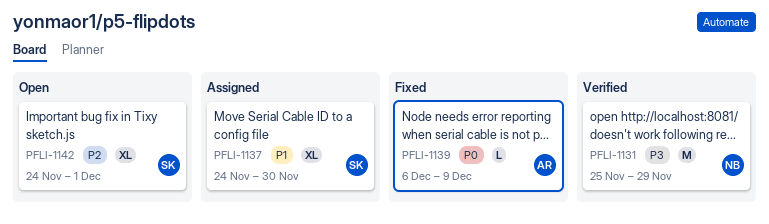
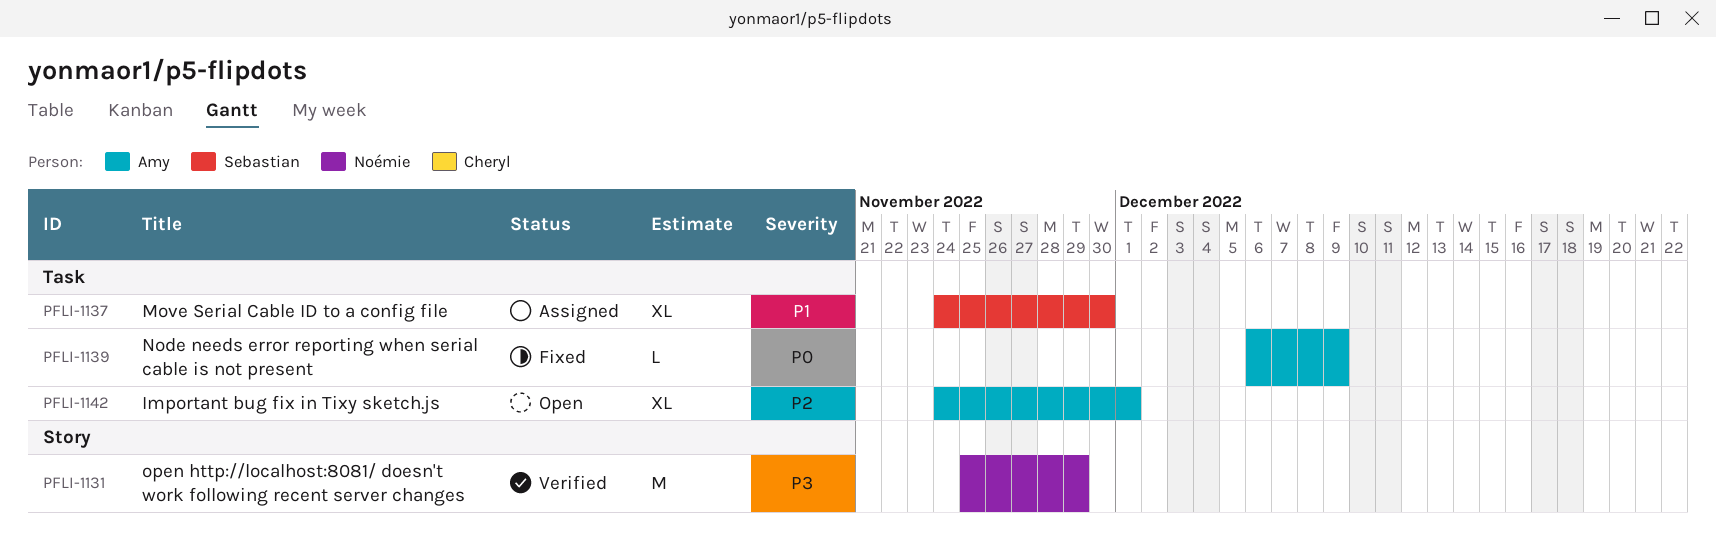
PFLI-1142, owner: Sebastian -> Amy

